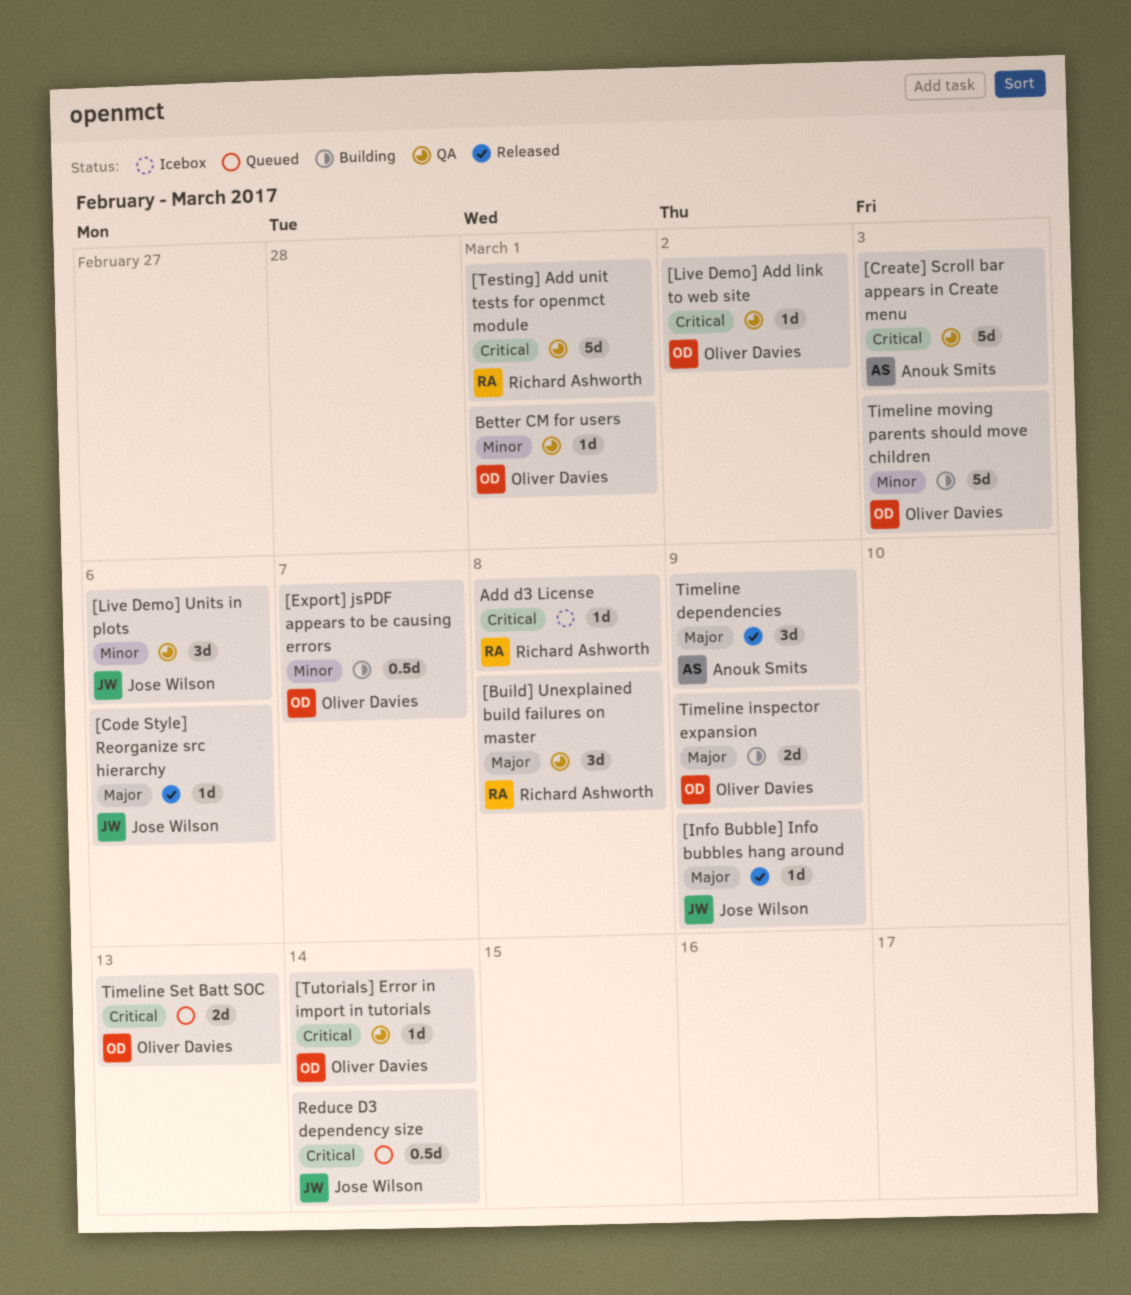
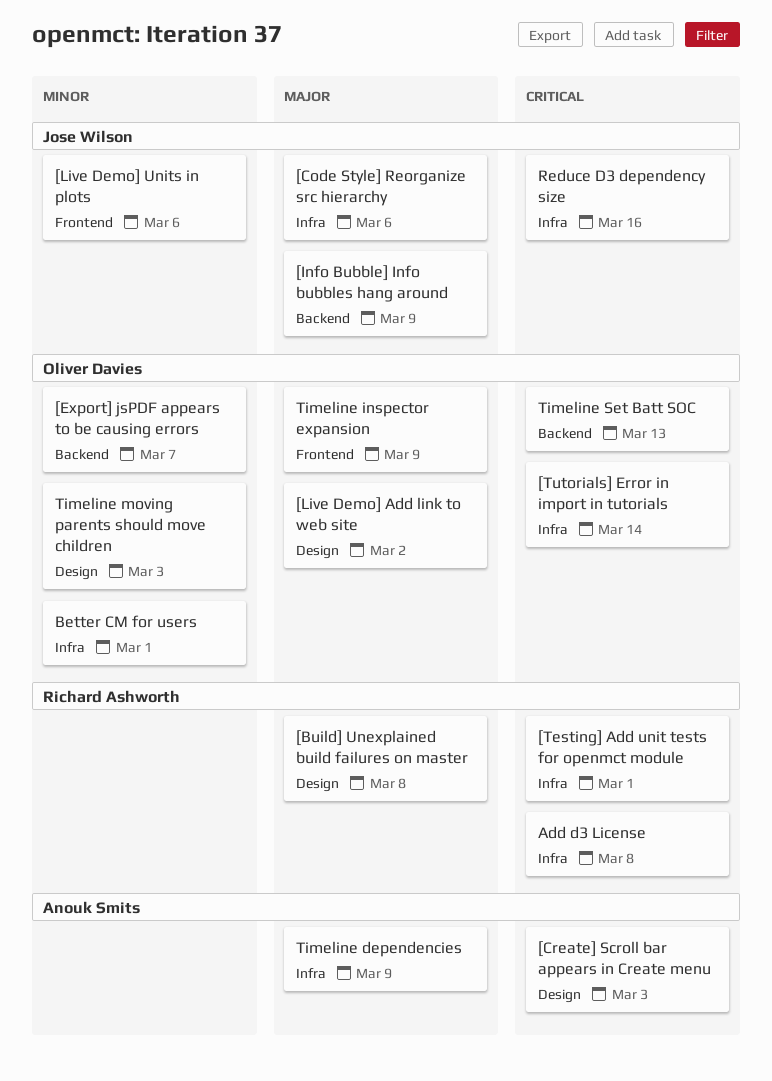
[Live Demo] Add link to web site, priority: Critical -> Major
Reduce D3 dependency size, due: Mar 14 -> Mar 16

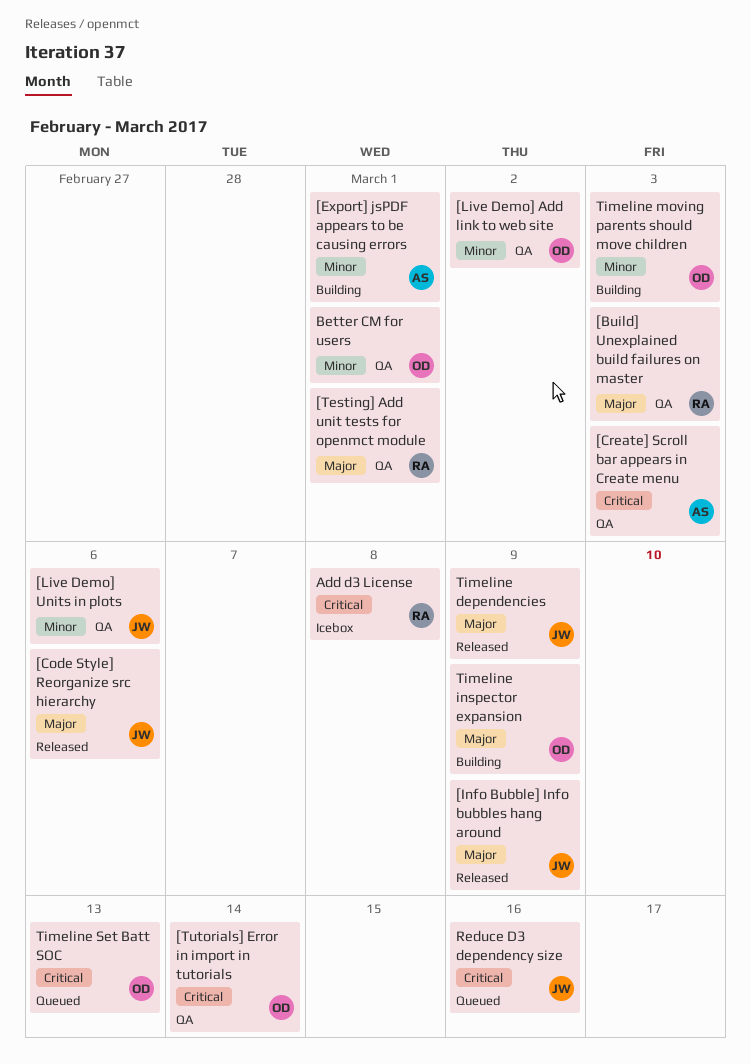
[Build] Unexplained build failures on master, due: Mar 8 -> Mar 3
[Export] jsPDF appears to be causing errors, owner: Oliver Davies -> Anouk Smits
[Export] jsPDF appears to be causing errors, due: Mar 7 -> Mar 1
[Live Demo] Add link to web site, priority: Major -> Minor
[Testing] Add unit tests for openmct module, priority: Critical -> Major
Timeline dependencies, owner: Anouk Smits -> Jose Wilson

